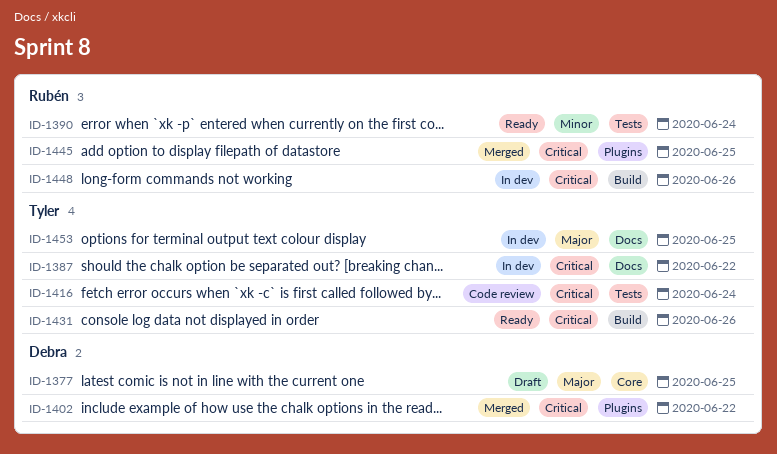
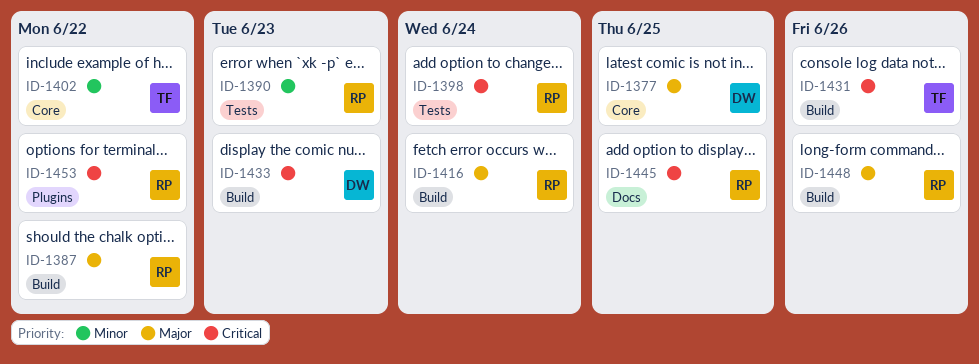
ID-1387, owner: Tyler -> Rubén
ID-1387, priority: Critical -> Major
ID-1387, label: Docs -> Build
ID-1390, due: Jun 24 -> Jun 23
ID-1398: none -> present
ID-1402, owner: Debra -> Tyler
ID-1402, priority: Critical -> Minor
ID-1402, label: Plugins -> Core
ID-1416, owner: Tyler -> Rubén
ID-1416, priority: Critical -> Major
ID-1416, label: Tests -> Build
ID-1433: none -> present
ID-1445, label: Plugins -> Docs
ID-1448, priority: Critical -> Major
ID-1453, owner: Tyler -> Rubén
ID-1453, priority: Major -> Critical
ID-1453, label: Docs -> Plugins
ID-1453, due: Jun 25 -> Jun 22

